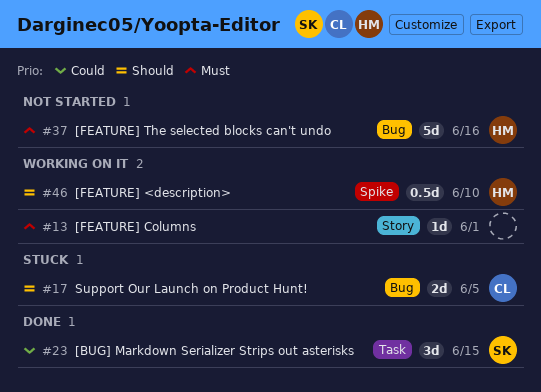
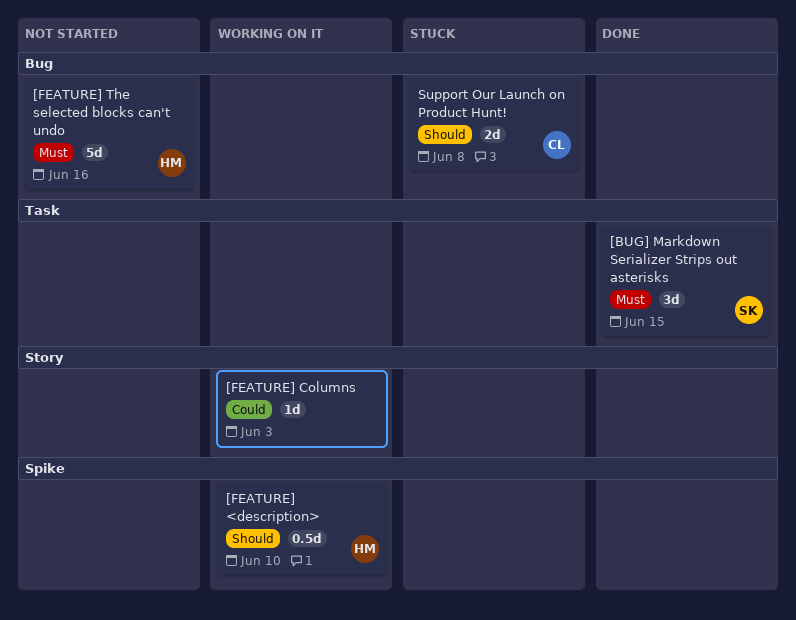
[BUG] Markdown Serializer Strips out asterisks, priority: Could -> Must
[FEATURE] Columns, priority: Must -> Could
[FEATURE] Columns, due: Jun 1 -> Jun 3
Support Our Launch on Product Hunt!, due: Jun 5 -> Jun 8

